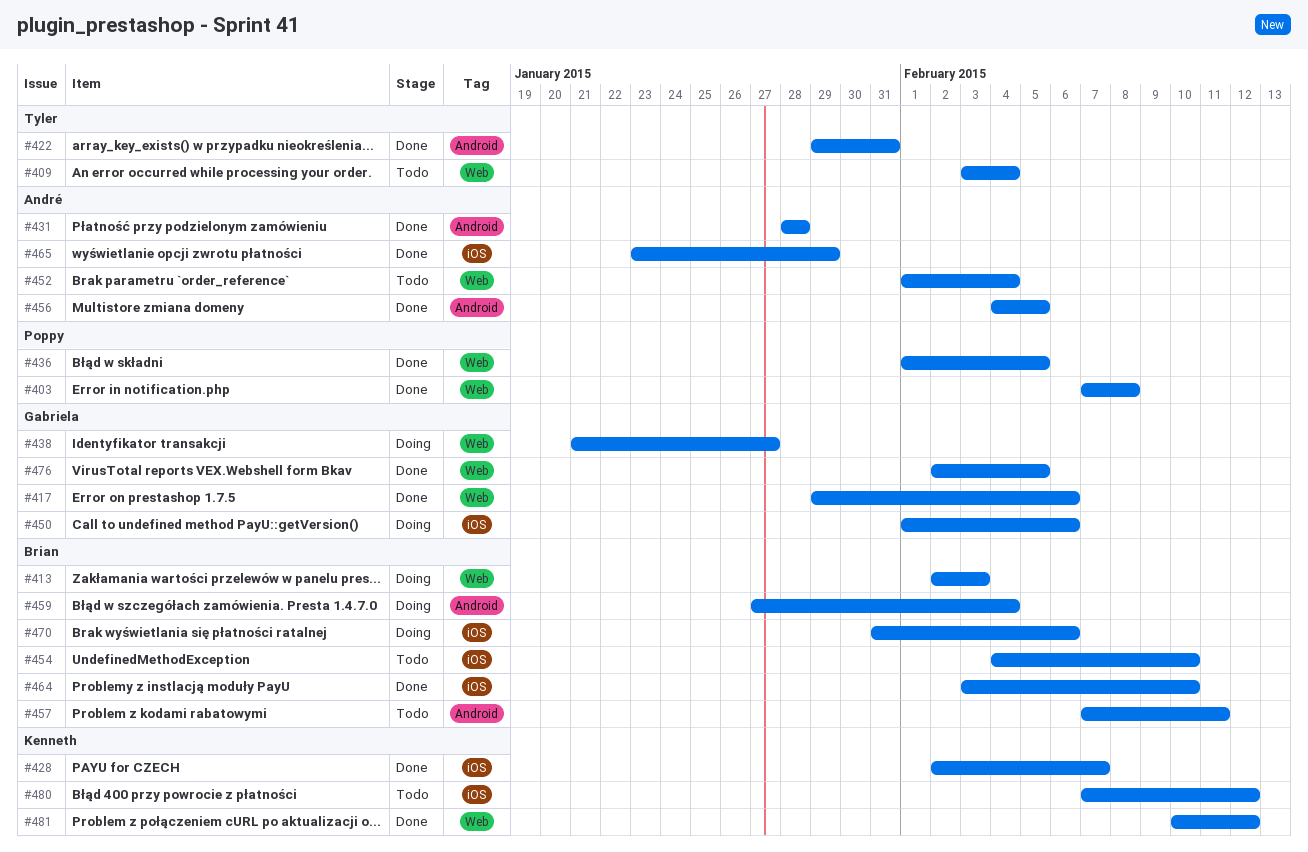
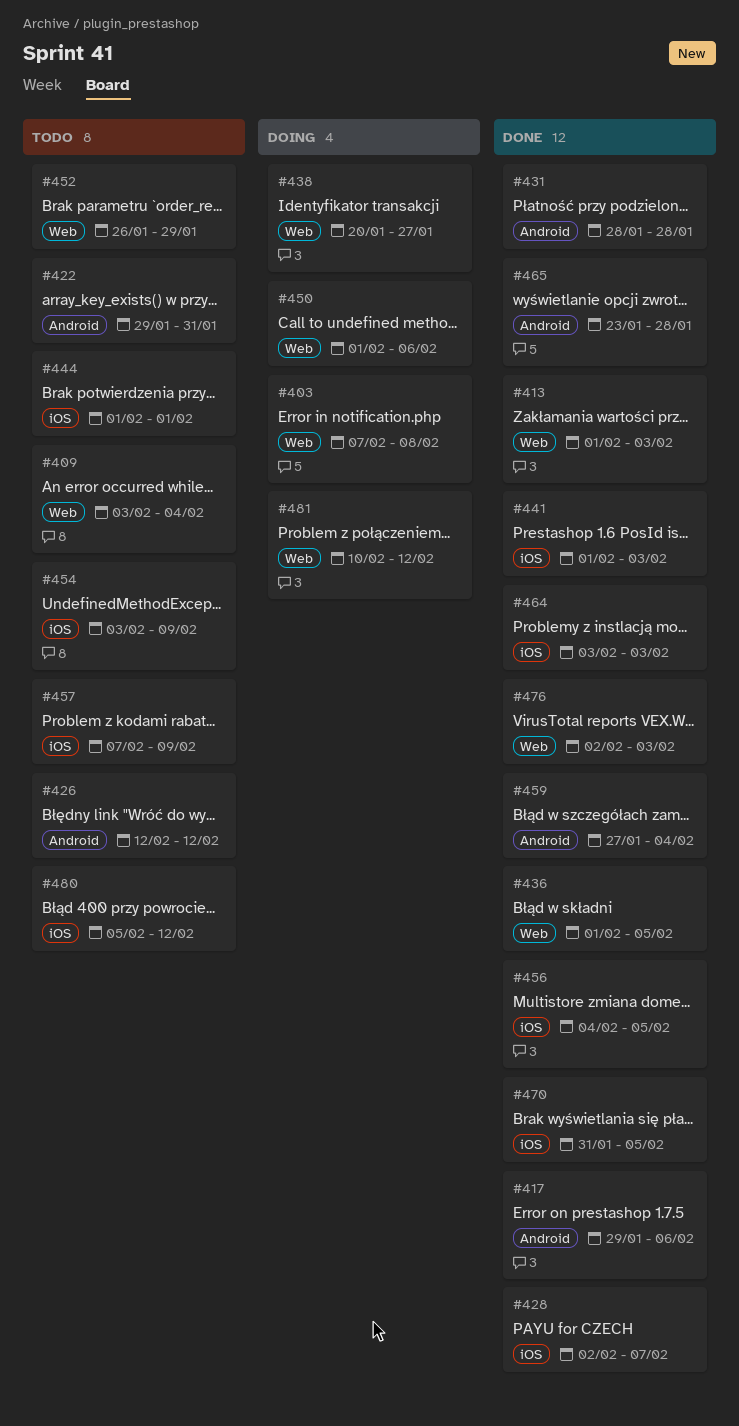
#403, status: Done -> Doing
#413, status: Doing -> Done
#413, start: Feb 2 -> Feb 1
#417, label: Web -> Android
#422, status: Done -> Todo
#426: none -> present
#438, start: Jan 21 -> Jan 20
#441: none -> present
#444: none -> present
#450, label: iOS -> Web
#452, start: Feb 1 -> Jan 26
#452, due: Feb 4 -> Jan 29
#454, start: Feb 4 -> Feb 3
#454, due: Feb 10 -> Feb 9
#456, label: Android -> iOS
#457, label: Android -> iOS
#457, due: Feb 11 -> Feb 9
#459, status: Doing -> Done
#464, due: Feb 10 -> Feb 3
#465, label: iOS -> Android
#465, due: Jan 29 -> Jan 28
#470, status: Doing -> Done
#470, due: Feb 6 -> Feb 5
#476, due: Feb 5 -> Feb 3
#480, start: Feb 7 -> Feb 5
#481, status: Done -> Doing

